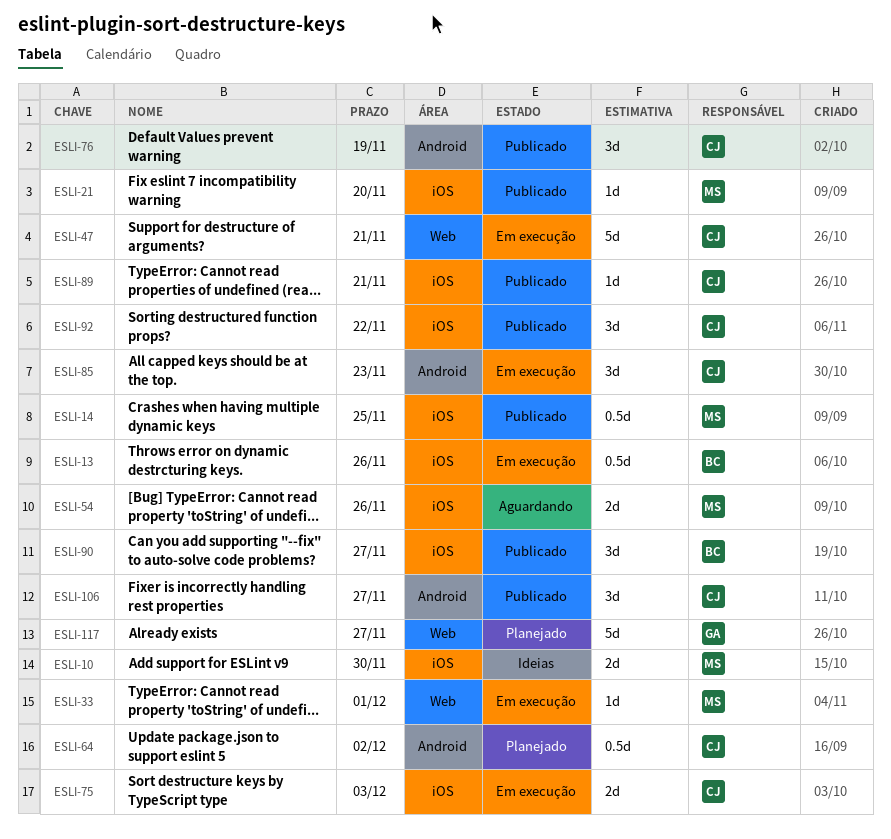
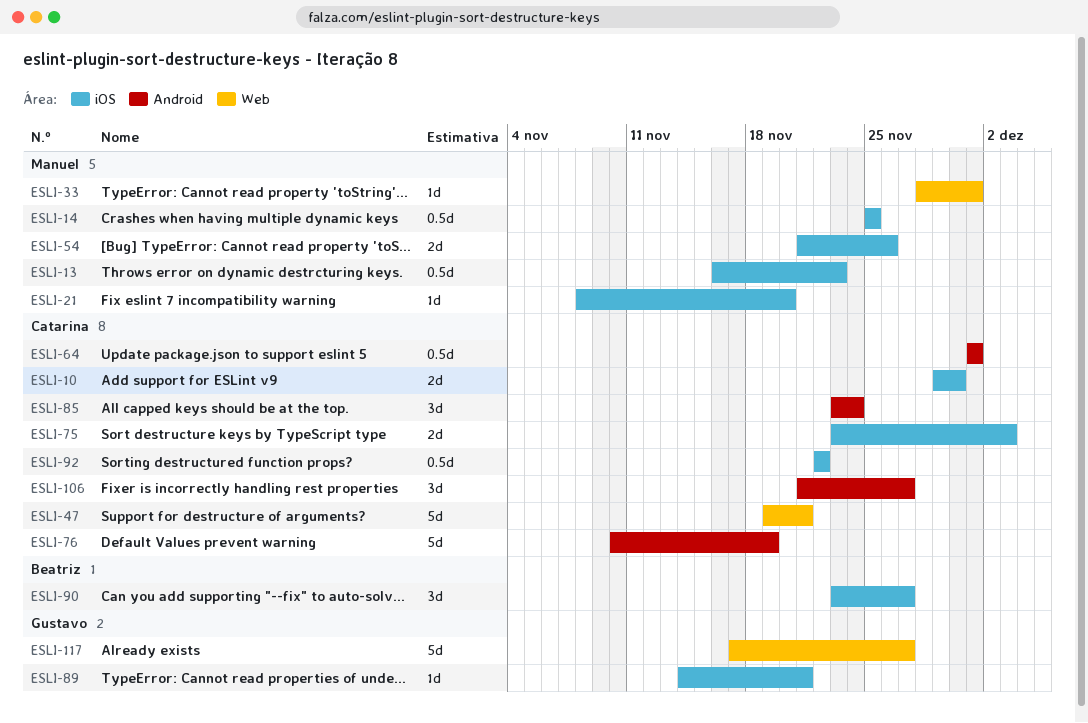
ESLI-10, owner: Manuel -> Catarina
ESLI-13, owner: Beatriz -> Manuel
ESLI-13, due: Nov 26 -> Nov 23
ESLI-64, due: Dec 2 -> Dec 1
ESLI-76, estimate: 3d -> 5d
ESLI-85, due: Nov 23 -> Nov 24
ESLI-89, owner: Catarina -> Gustavo
ESLI-92, estimate: 3d -> 0.5d

